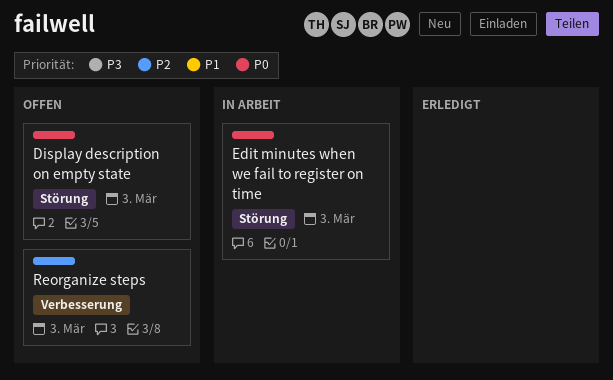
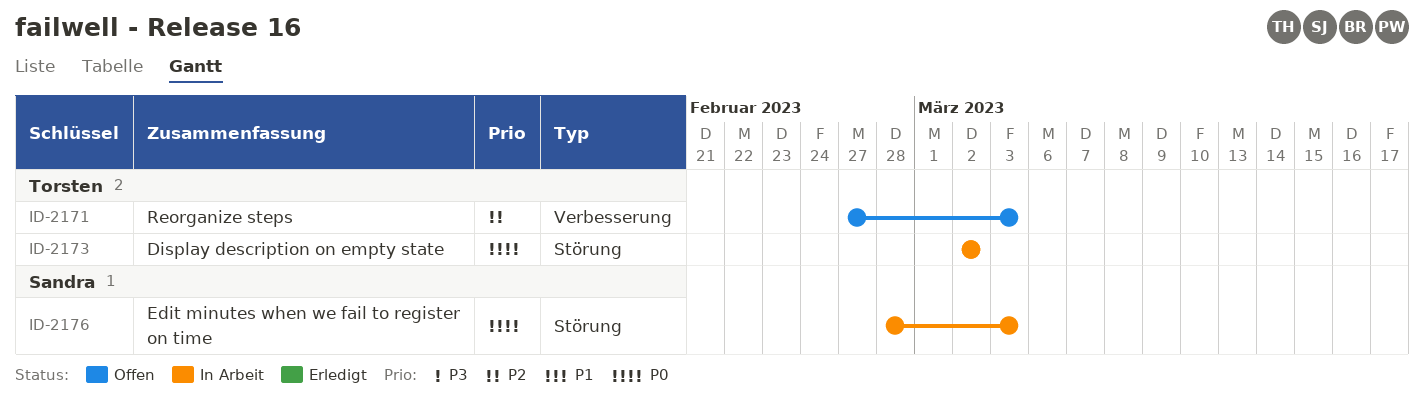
Display description on empty state, status: Offen -> In Arbeit
Display description on empty state, due: Mar 3 -> Mar 2

